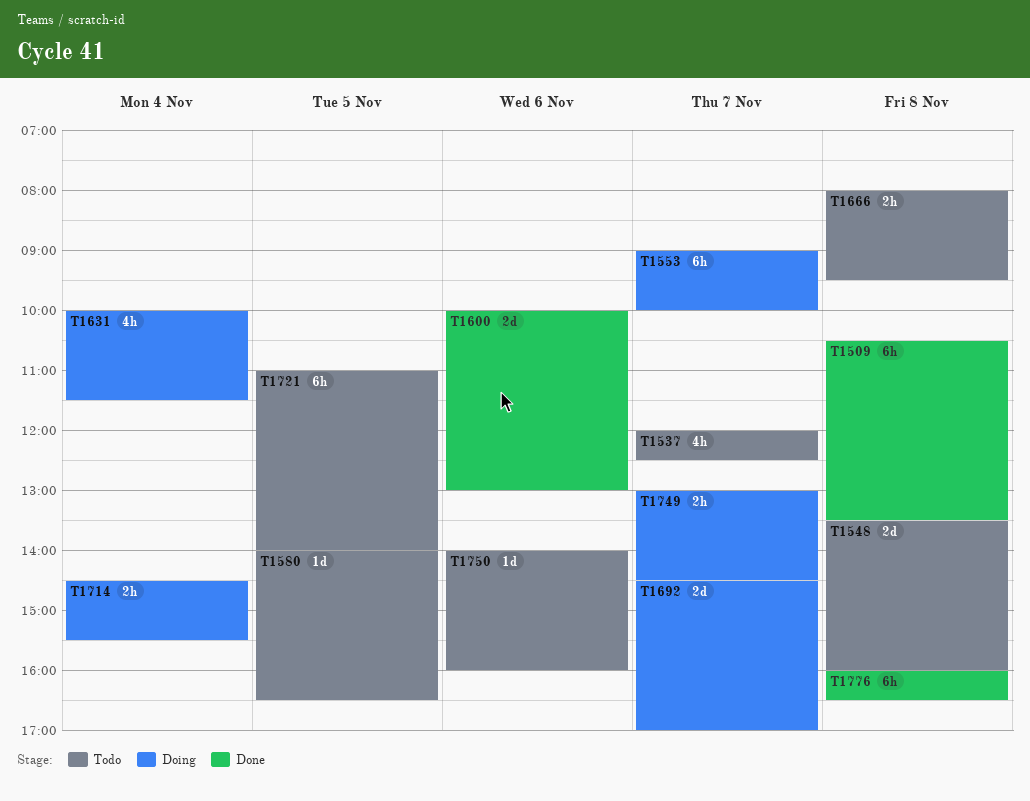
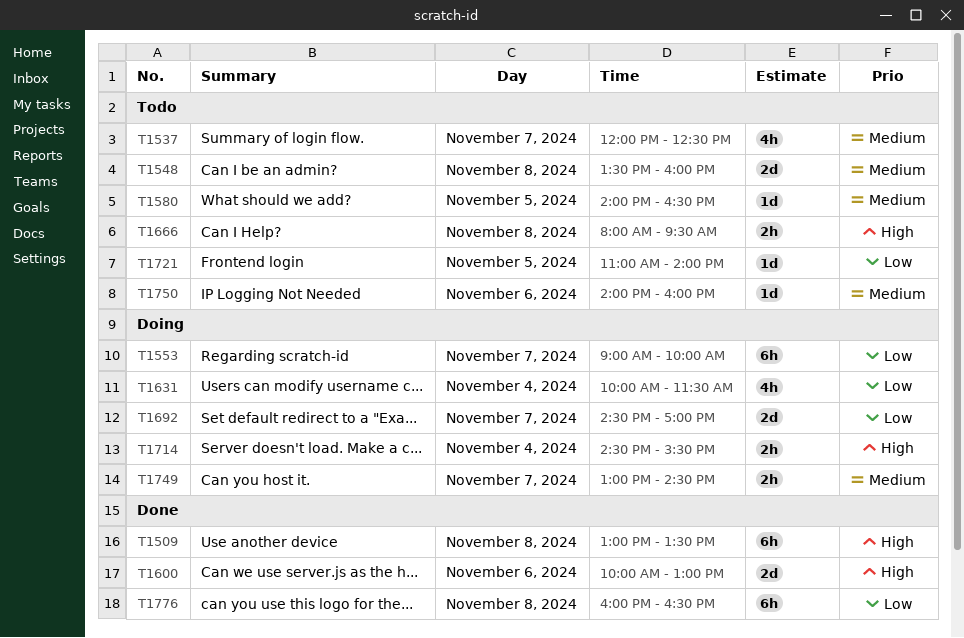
T1509, begins: 10:30 -> 13:00
T1721, estimate: 6h -> 1d

